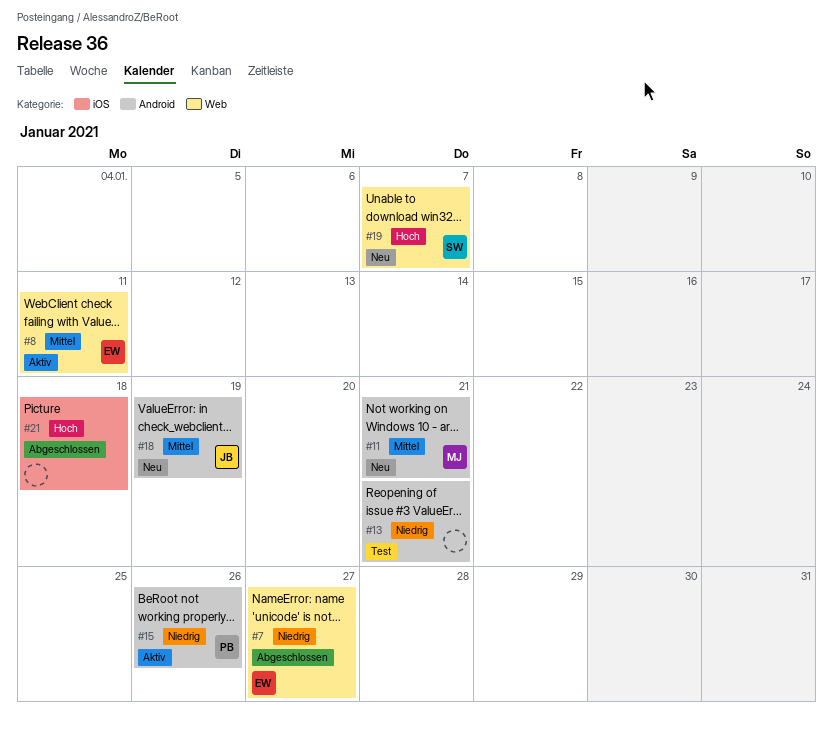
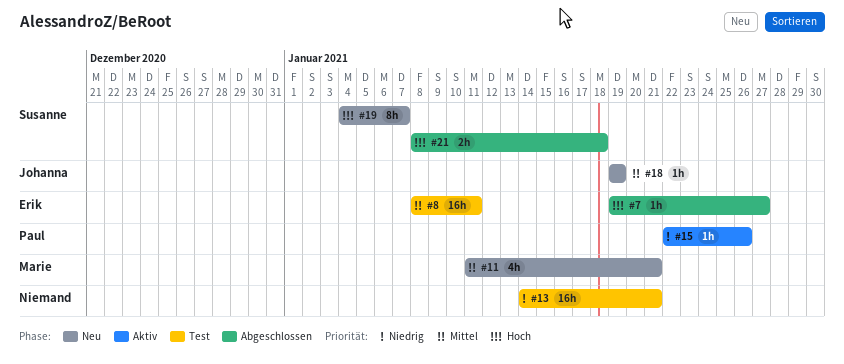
#7, priority: Niedrig -> Hoch
#8, status: Aktiv -> Test
#21, owner: none -> Susanne

